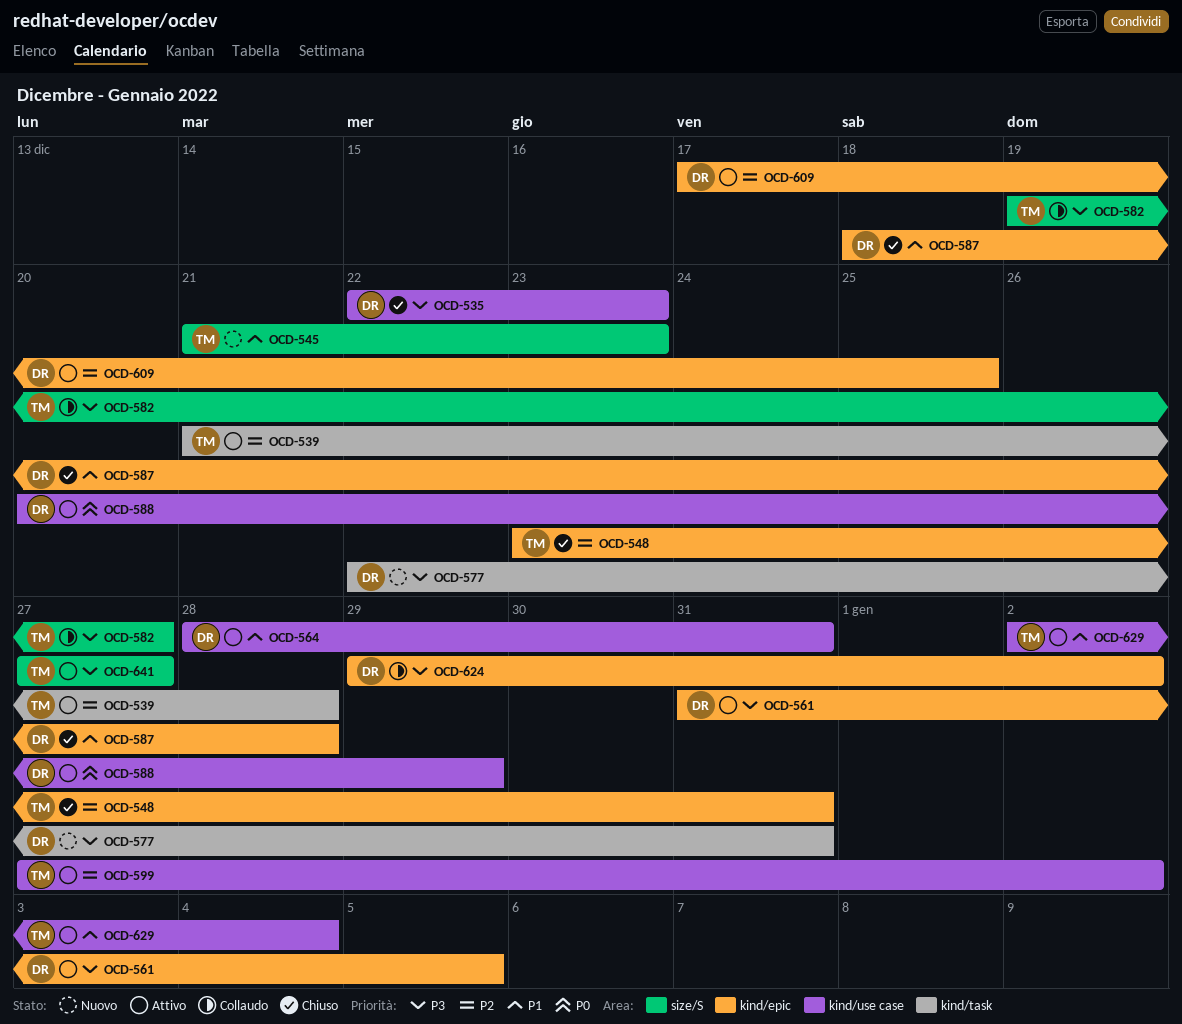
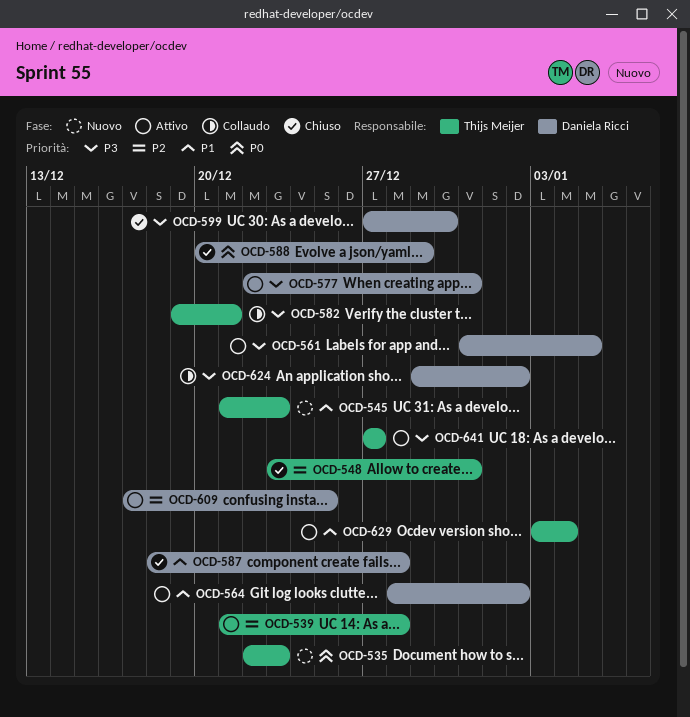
OCD-535, status: Chiuso -> Nuovo
OCD-535, owner: Daniela Ricci -> Thijs Meijer
OCD-535, priority: P3 -> P0
OCD-564, due: Dec 31 -> Jan 2
OCD-577, status: Nuovo -> Attivo
OCD-582, due: Dec 27 -> Dec 21
OCD-588, status: Attivo -> Chiuso
OCD-599, status: Attivo -> Chiuso
OCD-599, owner: Thijs Meijer -> Daniela Ricci
OCD-599, priority: P2 -> P3
OCD-599, due: Jan 2 -> Dec 30
OCD-629, start: Jan 2 -> Jan 3

